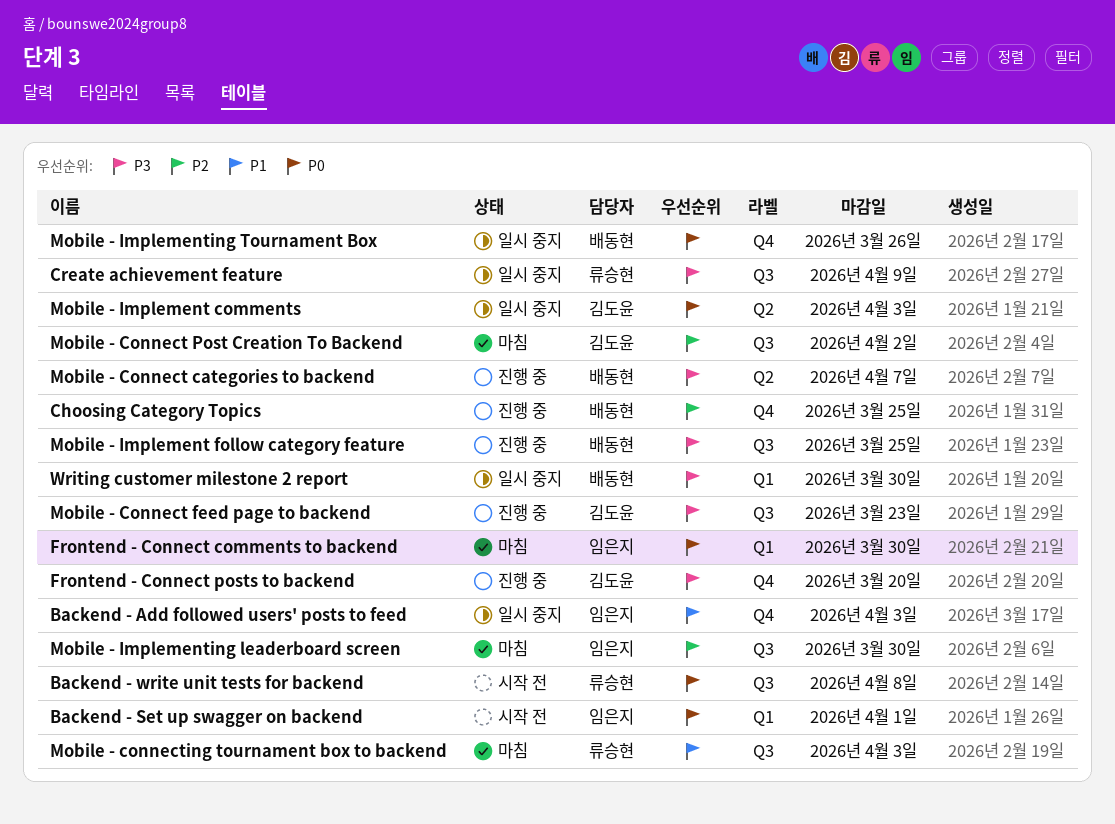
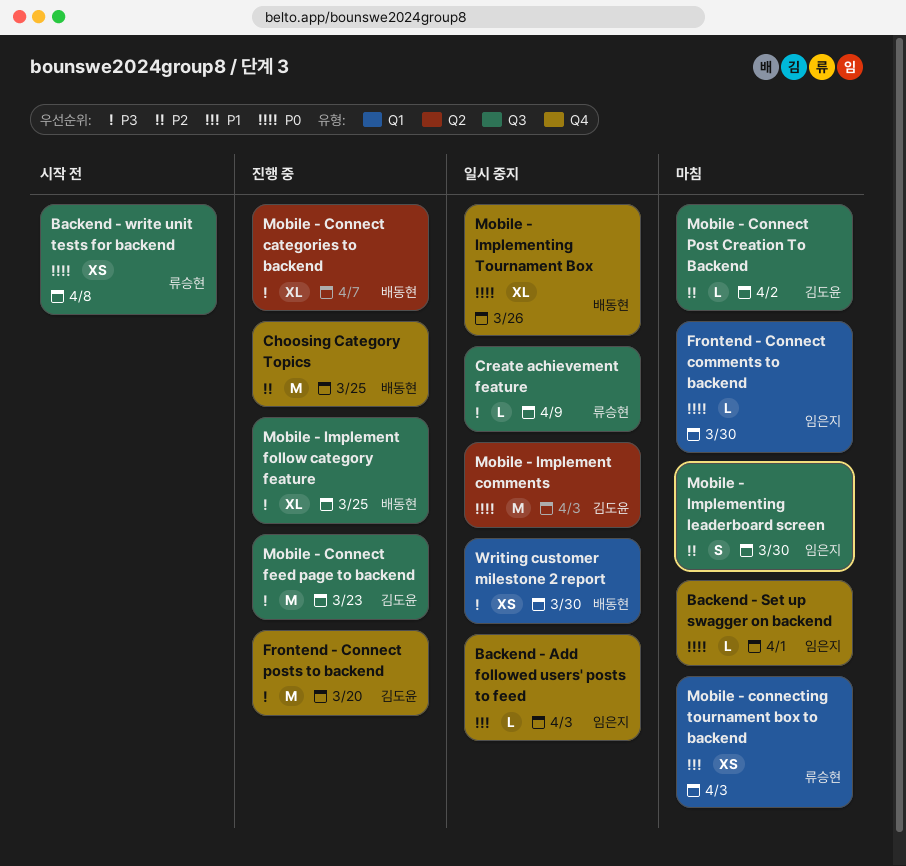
Backend - Set up swagger on backend, status: 시작 전 -> 마침
Backend - Set up swagger on backend, label: Q1 -> Q4
Mobile - connecting tournament box to backend, label: Q3 -> Q1

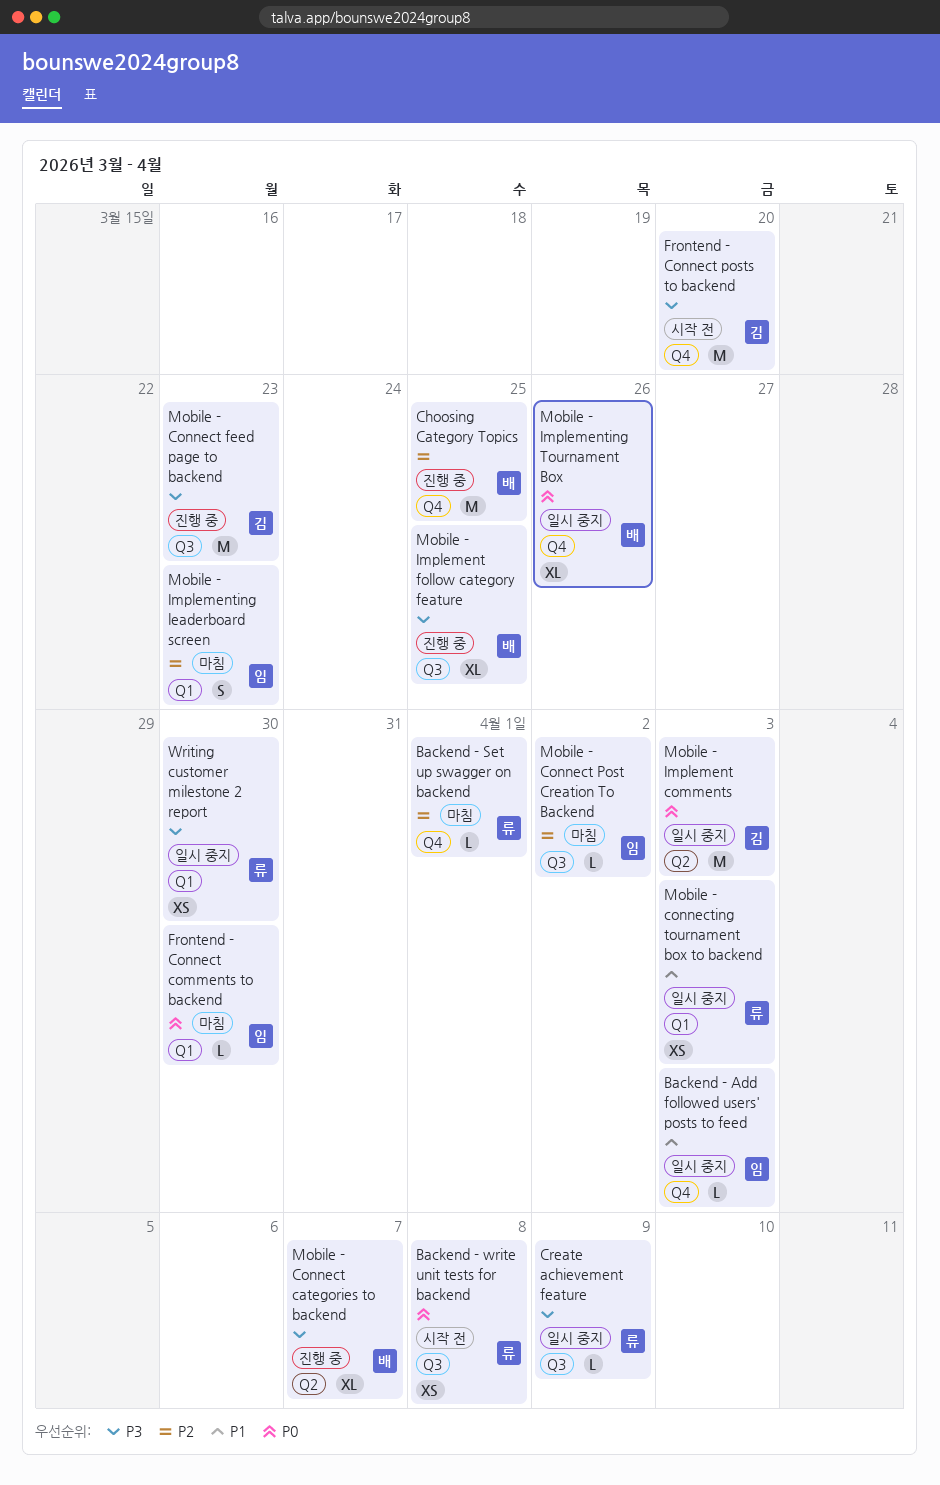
Backend - Set up swagger on backend, owner: 임은지 -> 류승현
Backend - Set up swagger on backend, priority: P0 -> P2
Frontend - Connect posts to backend, status: 진행 중 -> 시작 전
Mobile - Connect Post Creation To Backend, owner: 김도윤 -> 임은지
Mobile - connecting tournament box to backend, status: 마침 -> 일시 중지
Mobile - Implementing leaderboard screen, label: Q3 -> Q1
Mobile - Implementing leaderboard screen, due: Mar 30 -> Mar 23
Writing customer milestone 2 report, owner: 배동현 -> 류승현

